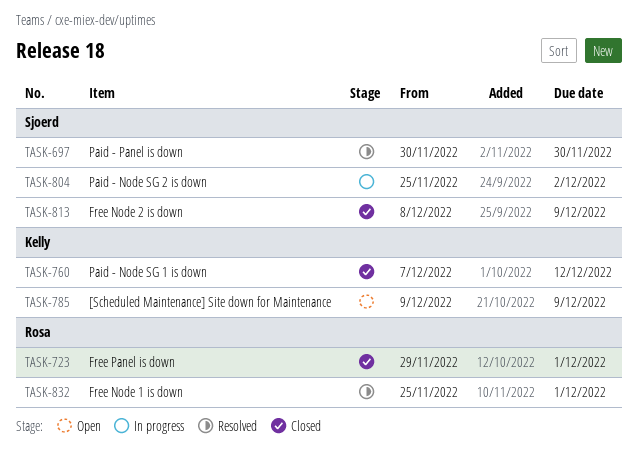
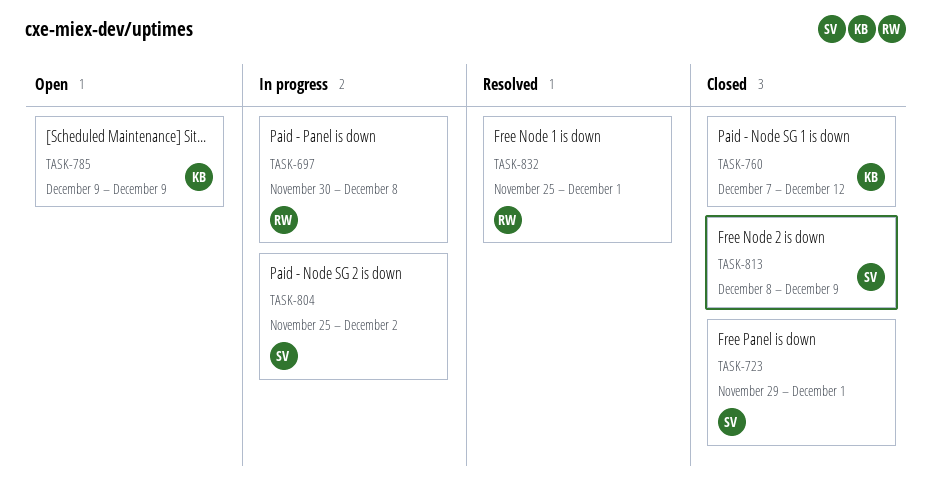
TASK-697, status: Resolved -> In progress
TASK-697, owner: Sjoerd -> Rosa
TASK-697, due: Nov 30 -> Dec 8
TASK-723, owner: Rosa -> Sjoerd

